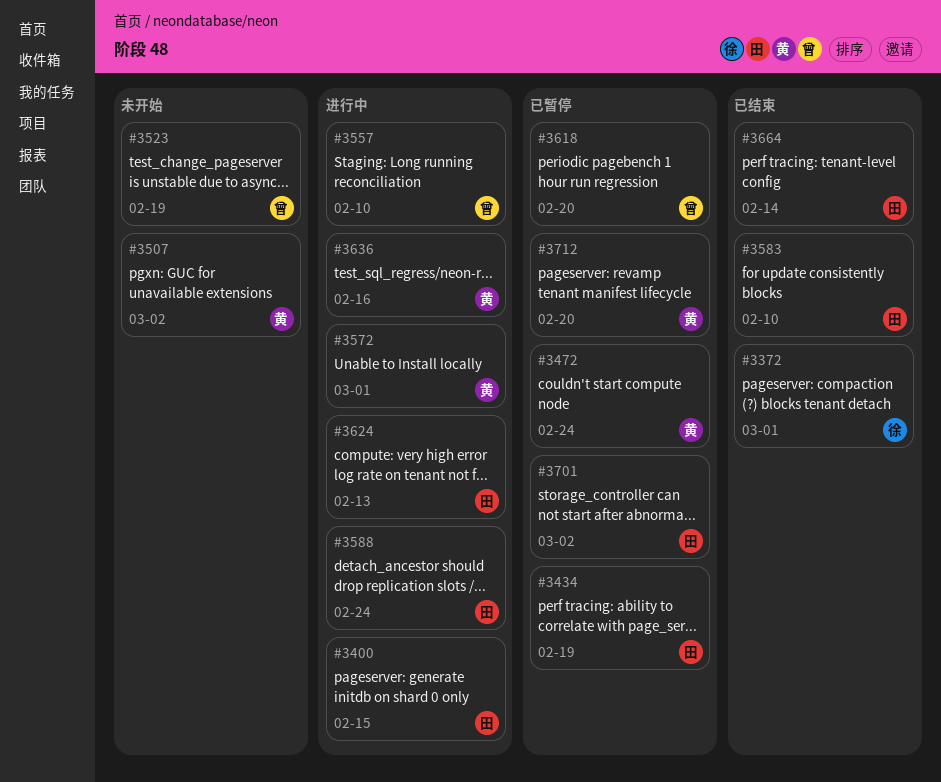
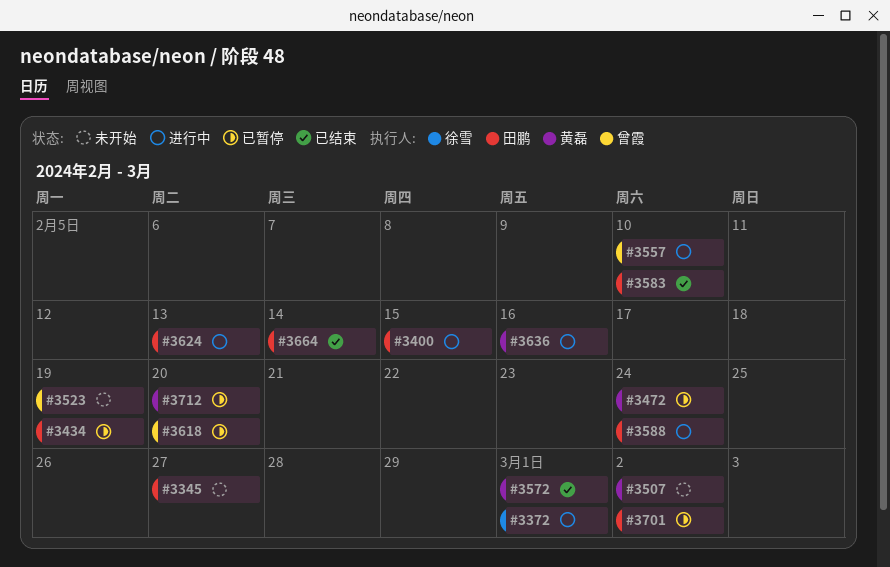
#3345: none -> present
#3372, status: 已结束 -> 进行中
#3572, status: 进行中 -> 已结束

